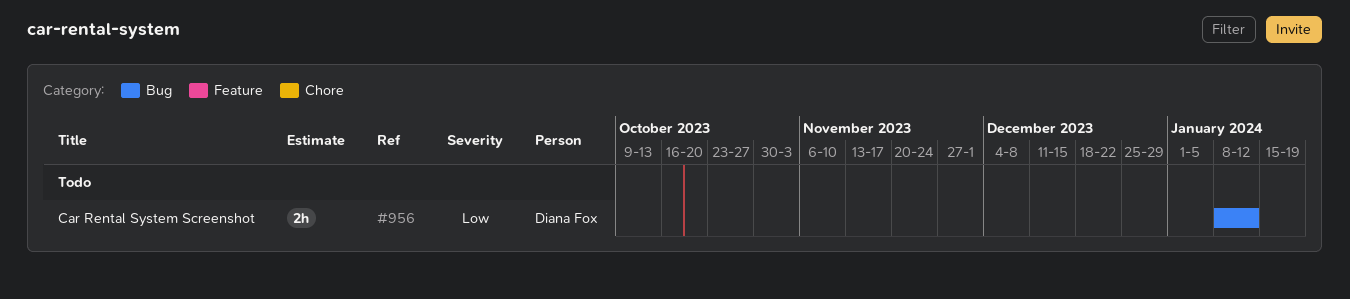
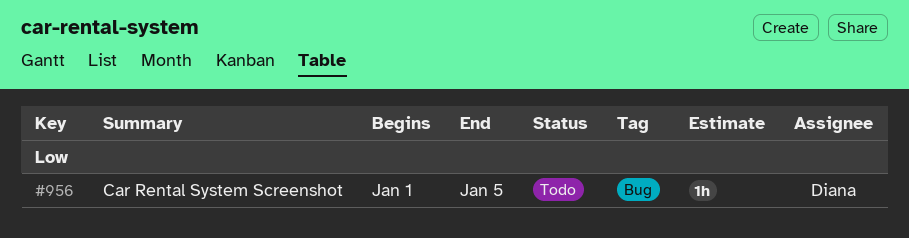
#956, estimate: 2h -> 1h
#956, start: Jan 8 -> Jan 1
#956, due: Jan 12 -> Jan 5

